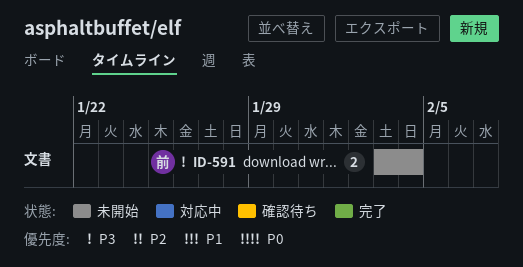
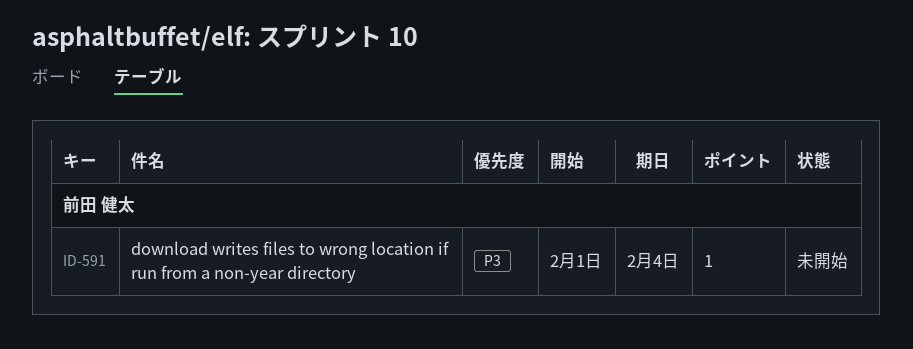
ID-591, estimate: 2 -> 1
ID-591, start: Feb 3 -> Feb 1

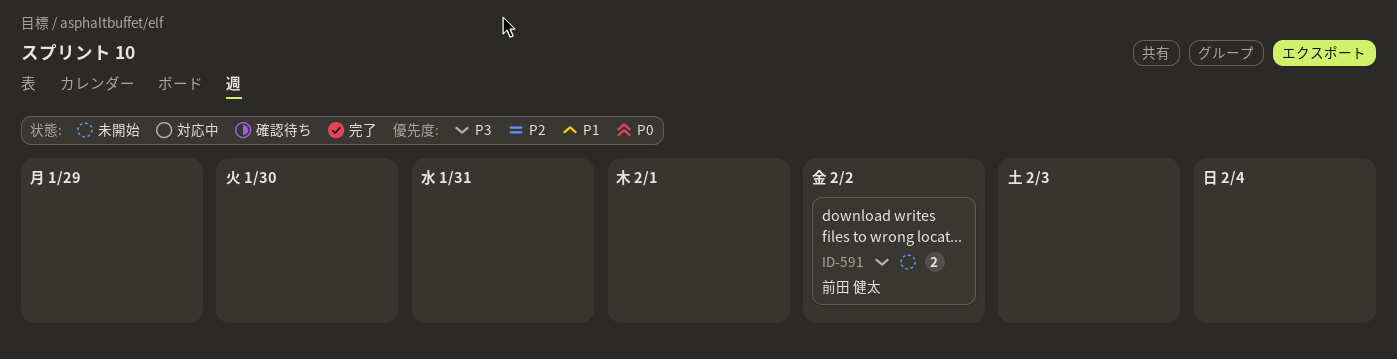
ID-591, estimate: 1 -> 2
ID-591, due: Feb 4 -> Feb 2

